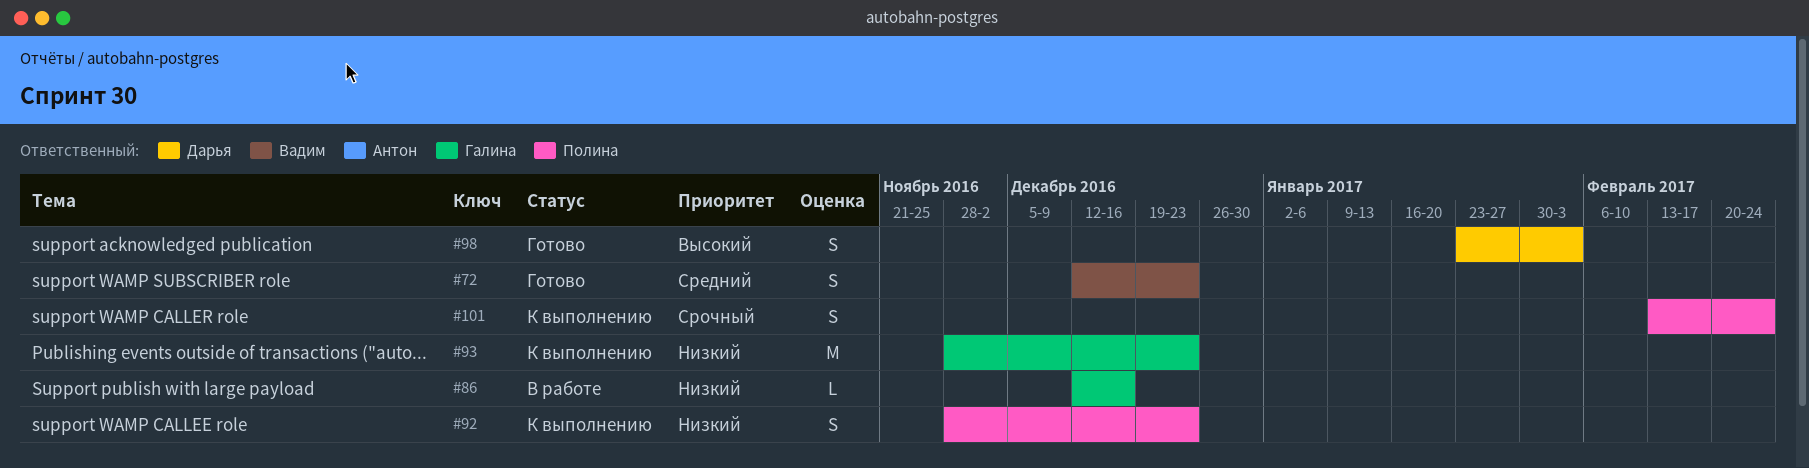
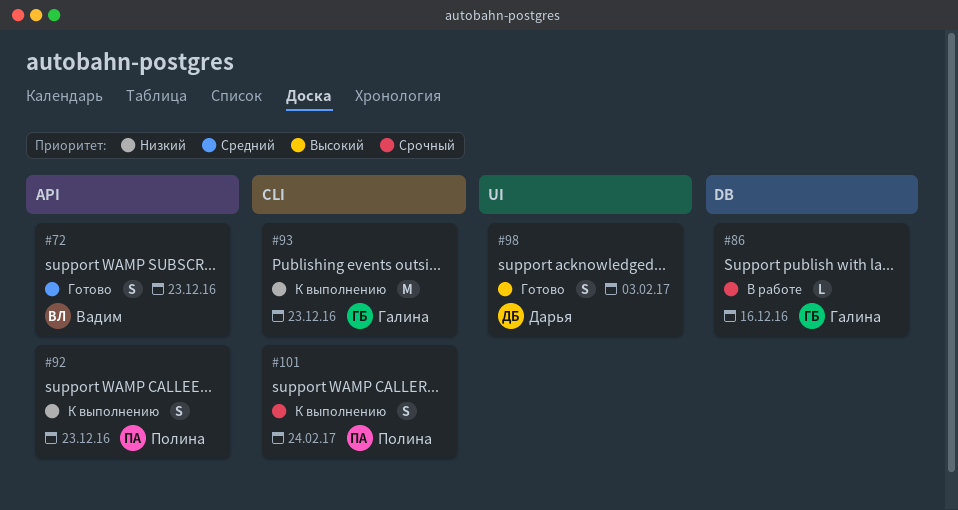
#86, priority: Низкий -> Срочный

